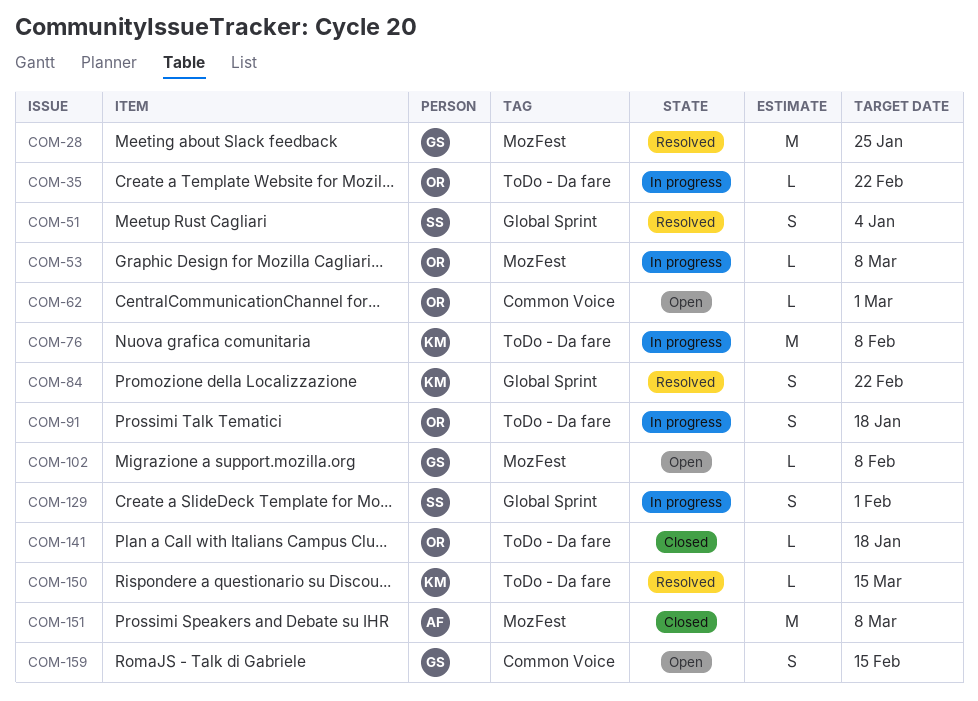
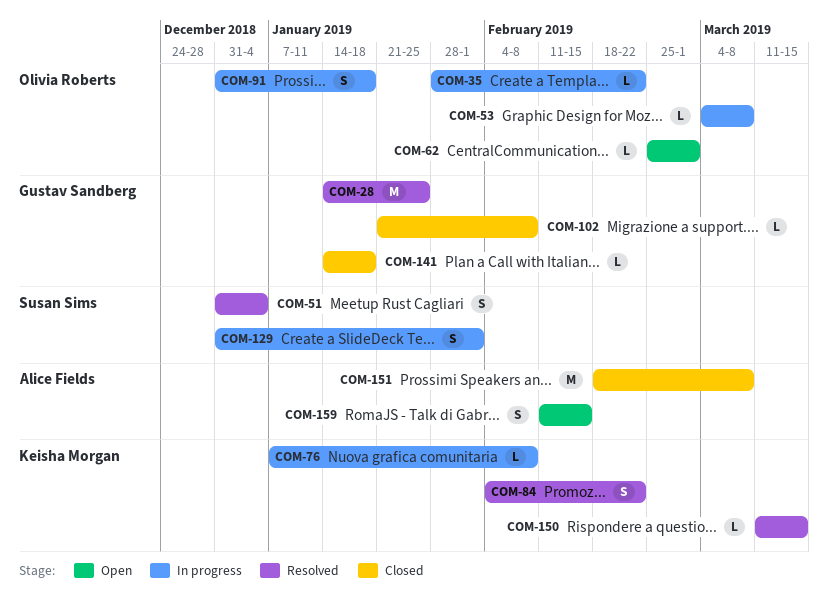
COM-76, estimate: M -> L
COM-102, status: Open -> Closed
COM-141, owner: Olivia Roberts -> Gustav Sandberg
COM-159, owner: Gustav Sandberg -> Alice Fields

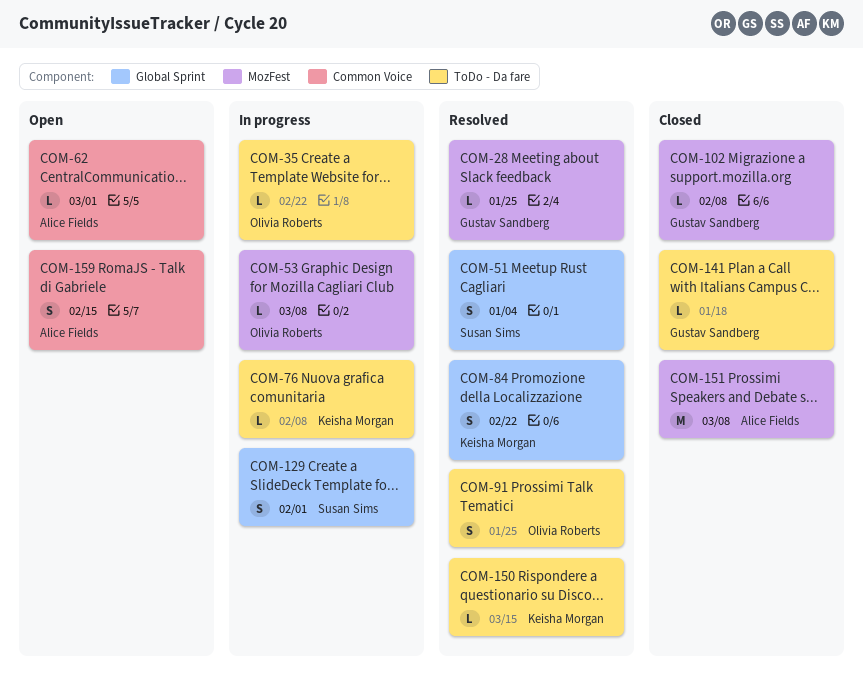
COM-28, estimate: M -> L
COM-62, owner: Olivia Roberts -> Alice Fields
COM-91, status: In progress -> Resolved
COM-91, due: Jan 18 -> Jan 25

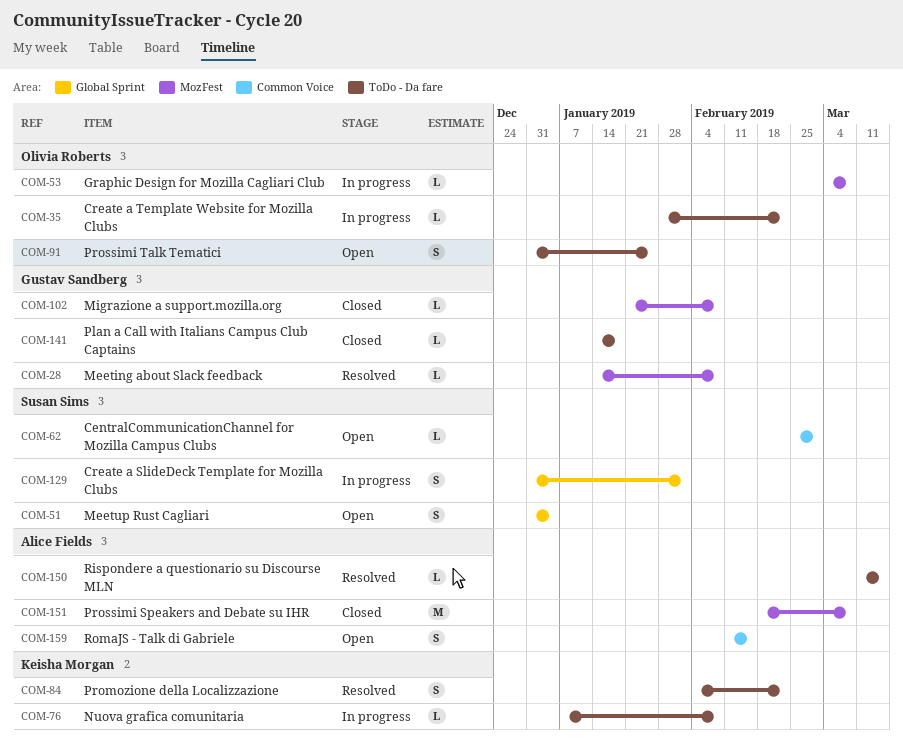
COM-28, due: Jan 25 -> Feb 8
COM-51, status: Resolved -> Open
COM-62, owner: Alice Fields -> Susan Sims
COM-84, label: Global Sprint -> ToDo - Da fare
COM-91, status: Resolved -> Open
COM-150, owner: Keisha Morgan -> Alice Fields

